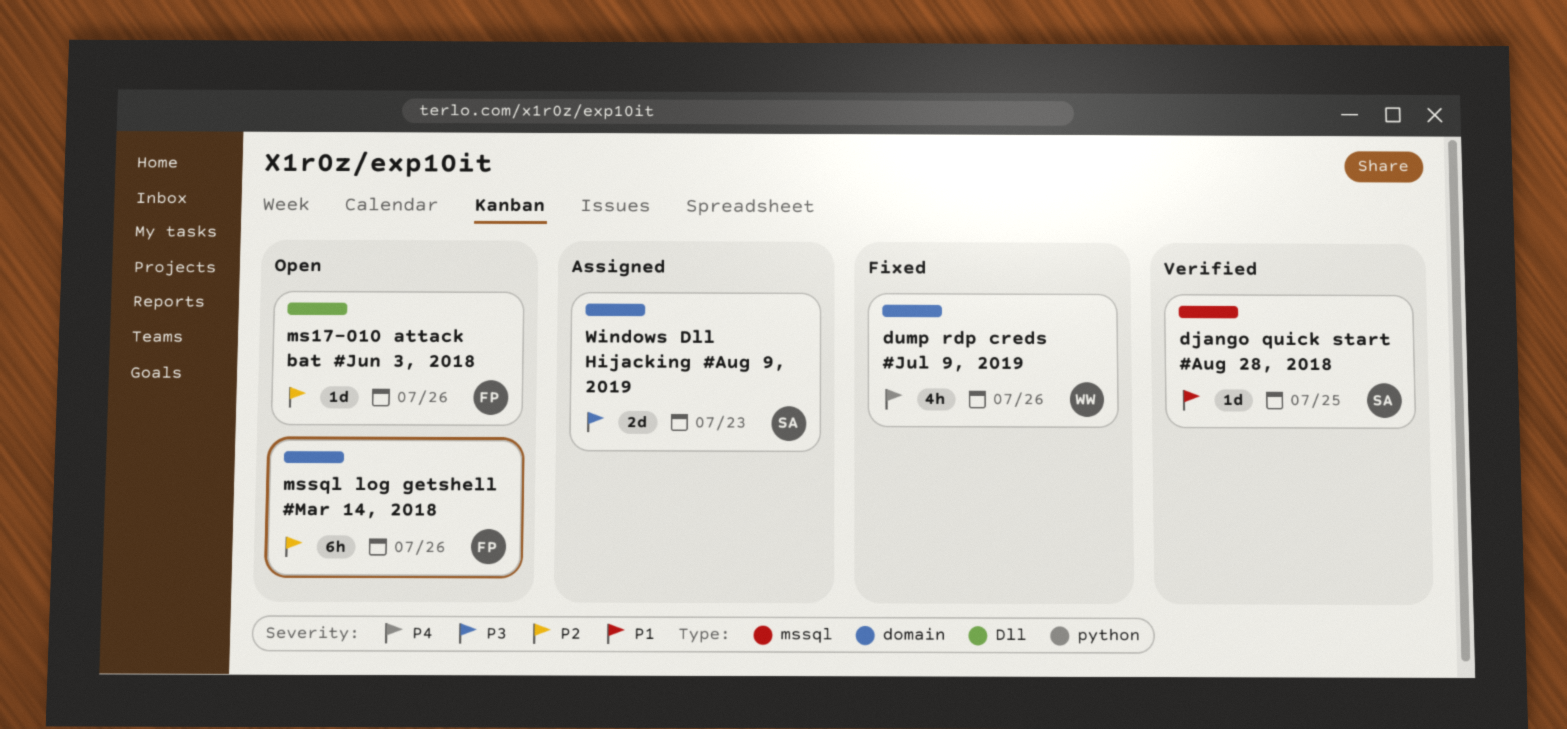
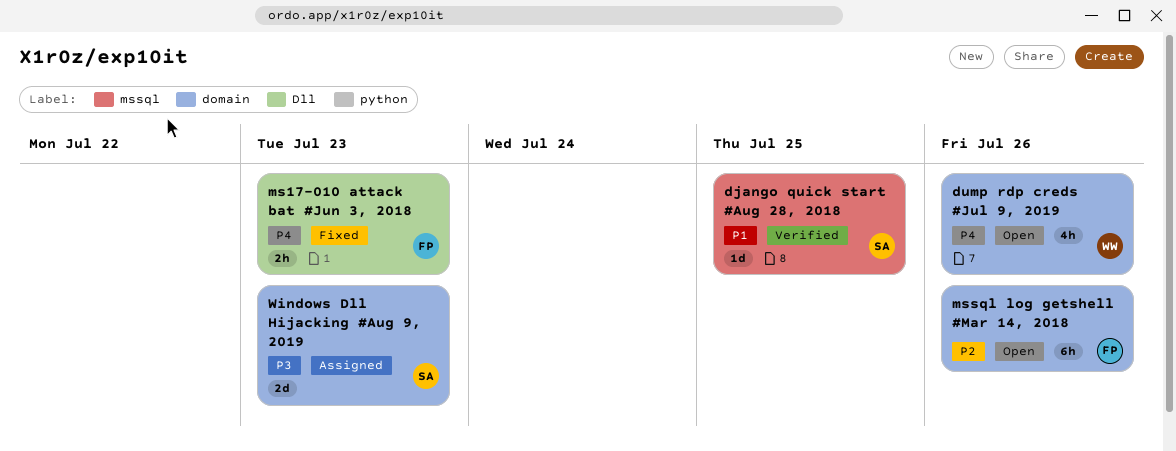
dump rdp creds #Jul 9, 2019, status: Fixed -> Open
ms17-010 attack bat #Jun 3, 2018, status: Open -> Fixed
ms17-010 attack bat #Jun 3, 2018, priority: P2 -> P4
ms17-010 attack bat #Jun 3, 2018, estimate: 1d -> 2h
ms17-010 attack bat #Jun 3, 2018, due: Jul 26 -> Jul 23

